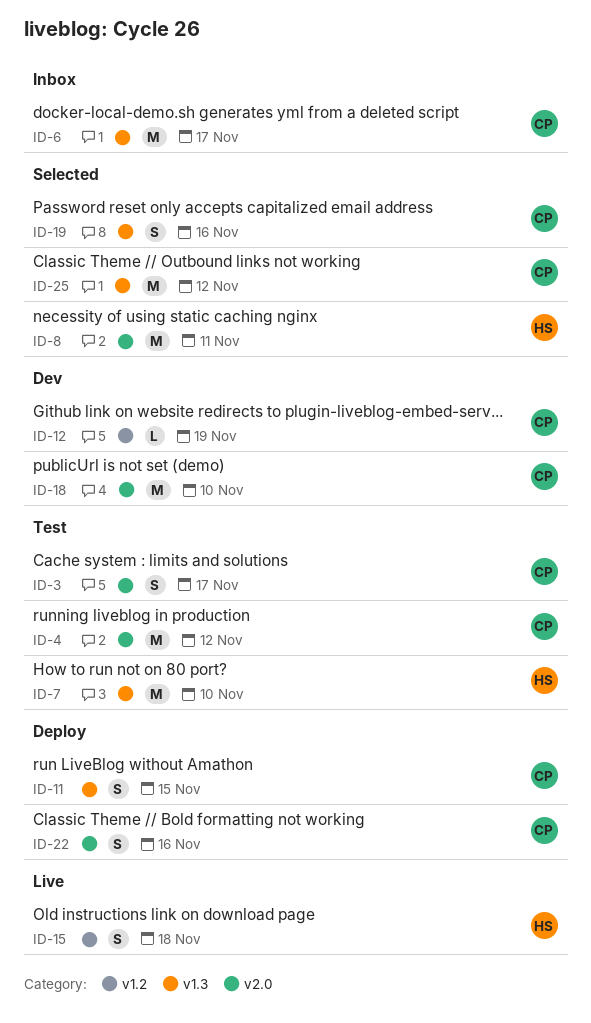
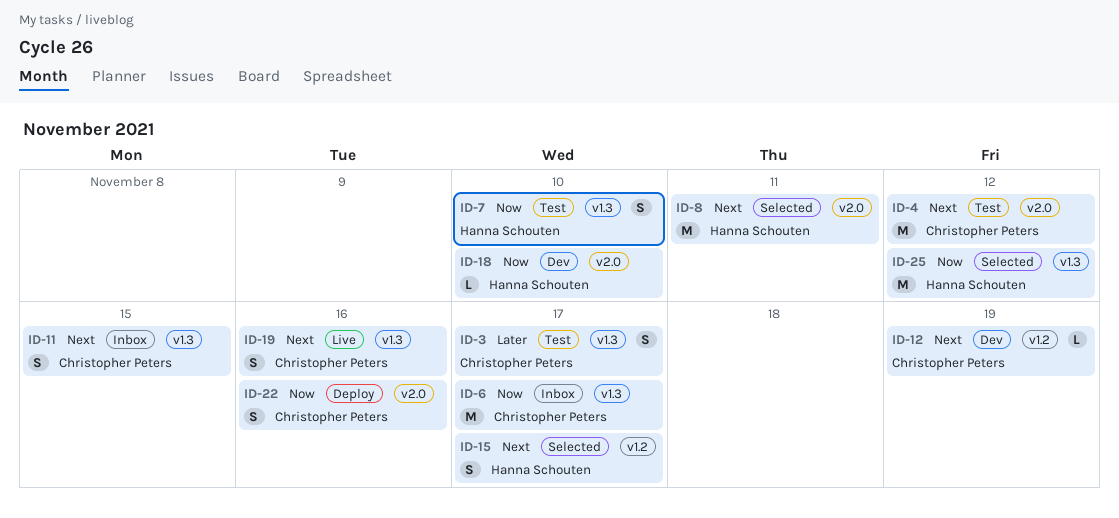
ID-3, label: v2.0 -> v1.3
ID-7, estimate: M -> S
ID-11, status: Deploy -> Inbox
ID-15, status: Live -> Selected
ID-15, due: Nov 18 -> Nov 17
ID-18, owner: Christopher Peters -> Hanna Schouten
ID-18, estimate: M -> L
ID-19, status: Selected -> Live
ID-25, owner: Christopher Peters -> Hanna Schouten

